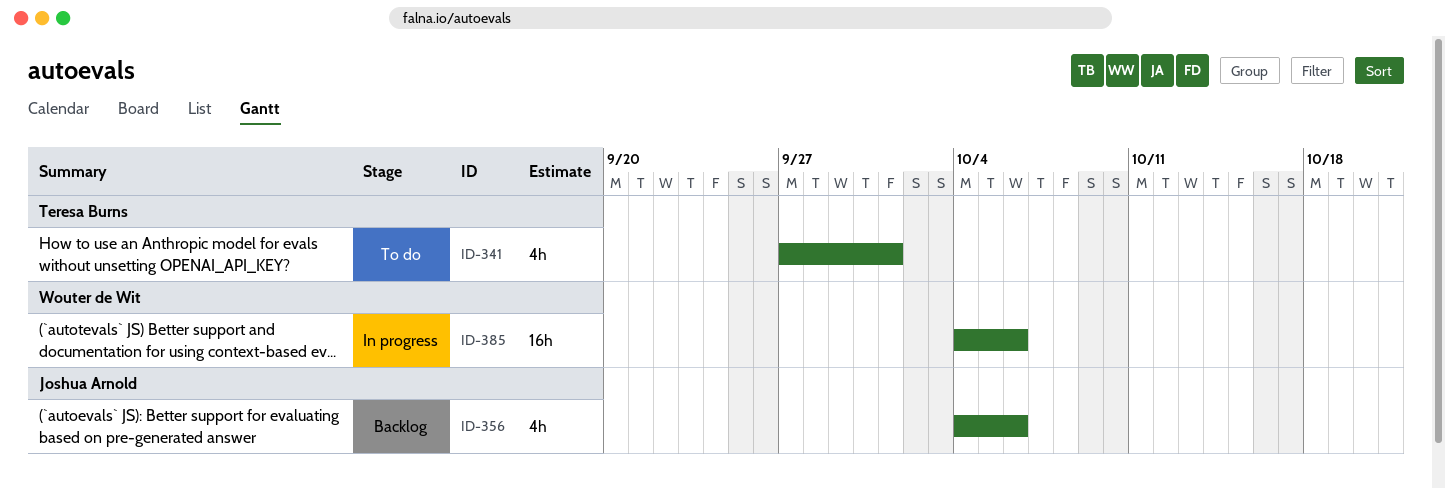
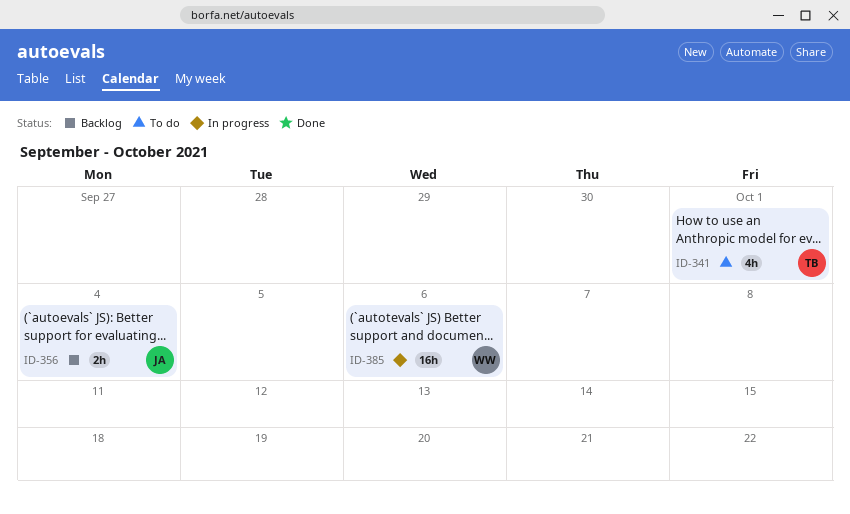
ID-356, estimate: 4h -> 2h
ID-356, due: Oct 6 -> Oct 4

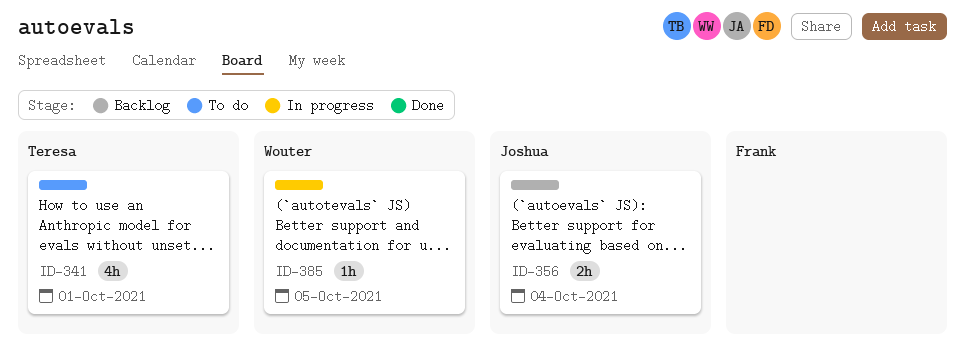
ID-385, estimate: 16h -> 1h
ID-385, due: Oct 6 -> Oct 5

